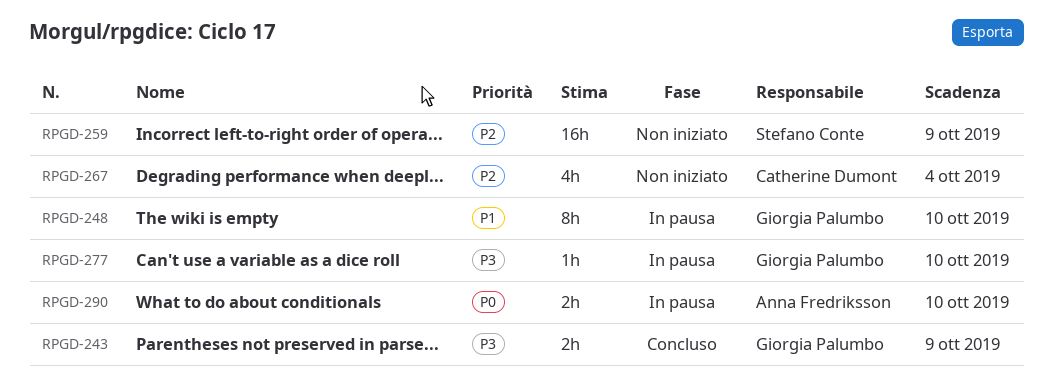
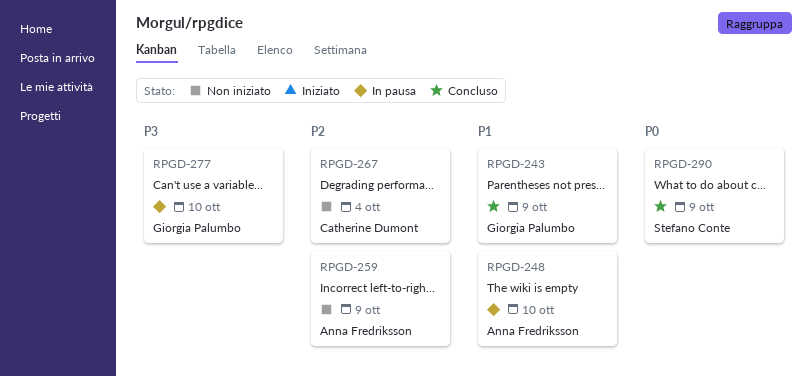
RPGD-243, priority: P3 -> P1
RPGD-248, owner: Giorgia Palumbo -> Anna Fredriksson
RPGD-259, owner: Stefano Conte -> Anna Fredriksson
RPGD-290, status: In pausa -> Concluso
RPGD-290, owner: Anna Fredriksson -> Stefano Conte
RPGD-290, due: Oct 10 -> Oct 9

